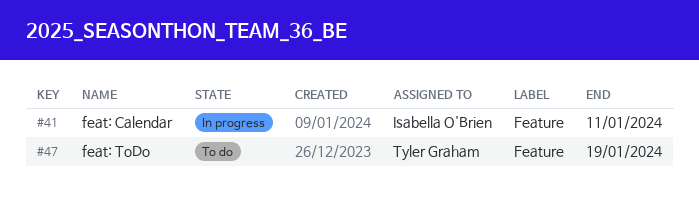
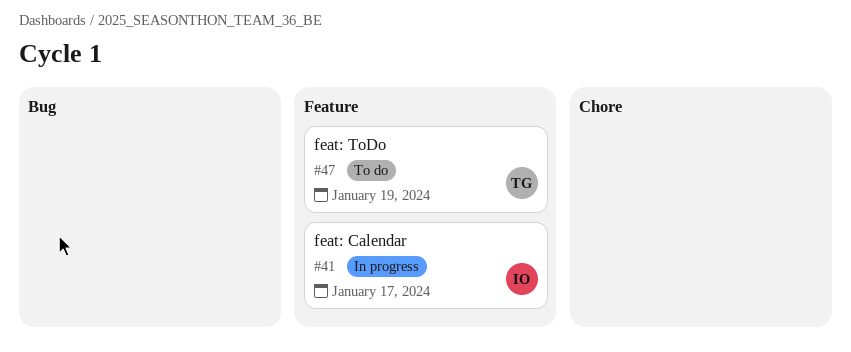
#41, due: Jan 11 -> Jan 17

